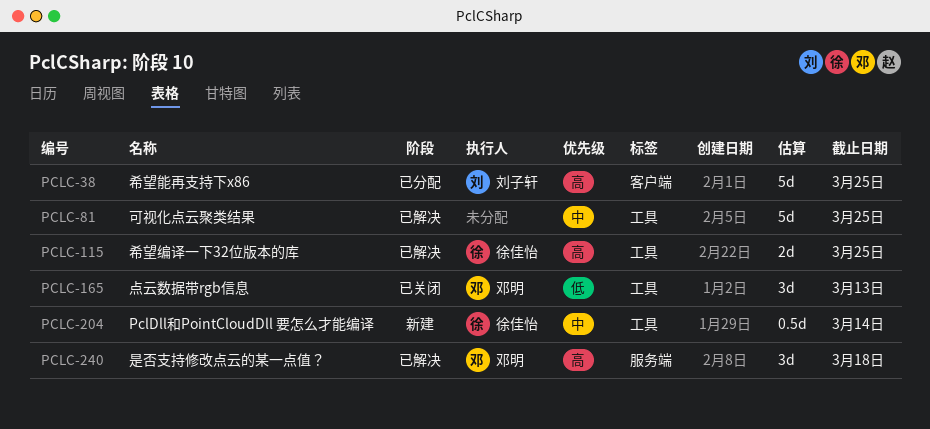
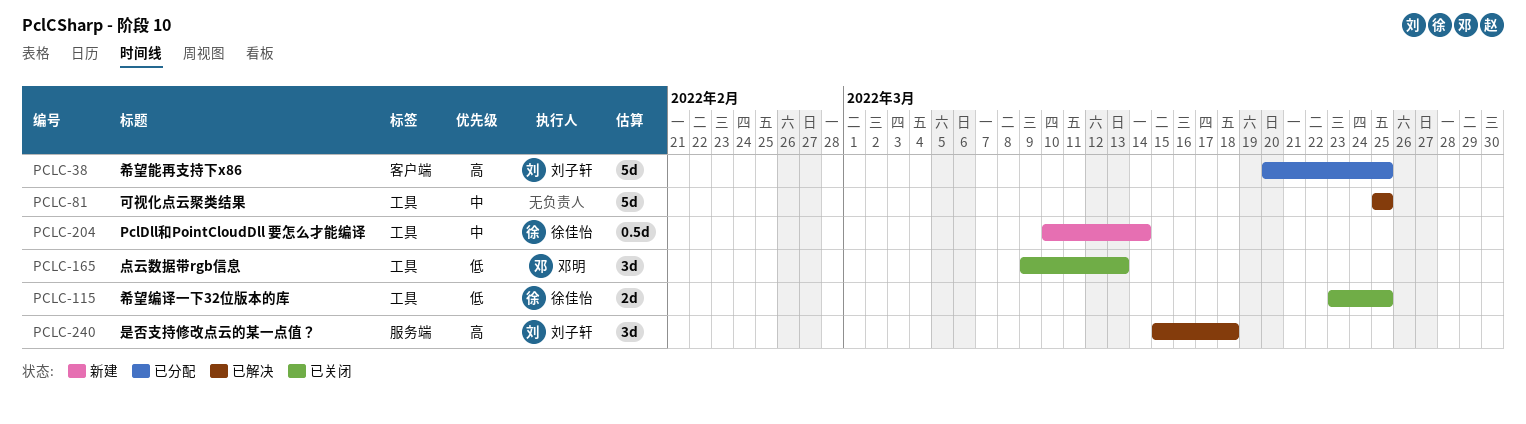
PCLC-115, status: 已解决 -> 已关闭
PCLC-115, priority: 高 -> 低
PCLC-240, owner: 邓明 -> 刘子轩

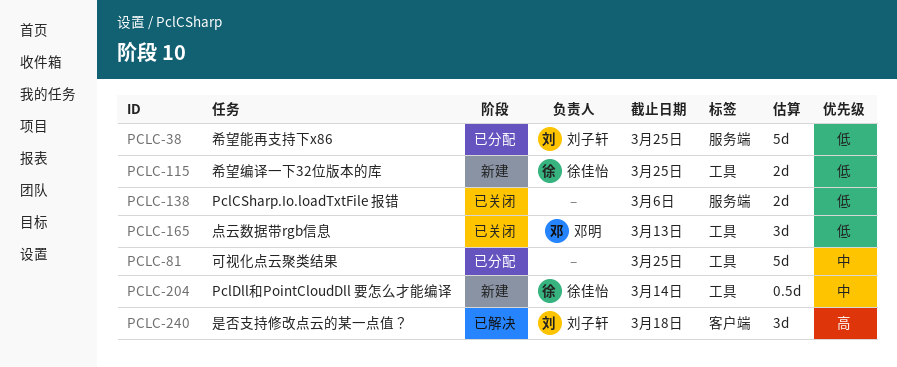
PCLC-38, priority: 高 -> 低
PCLC-38, label: 客户端 -> 服务端
PCLC-81, status: 已解决 -> 已分配
PCLC-115, status: 已关闭 -> 新建
PCLC-138: none -> present
PCLC-240, label: 服务端 -> 客户端

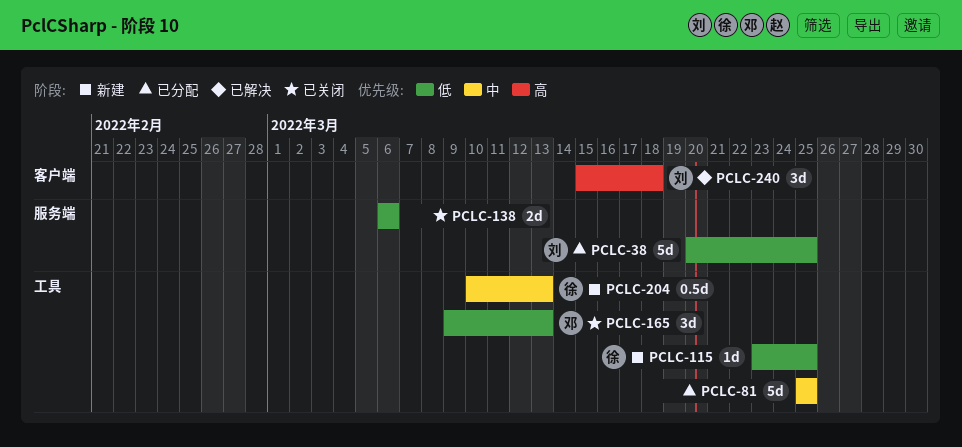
PCLC-115, estimate: 2d -> 1d
PCLC-204, due: Mar 14 -> Mar 13

